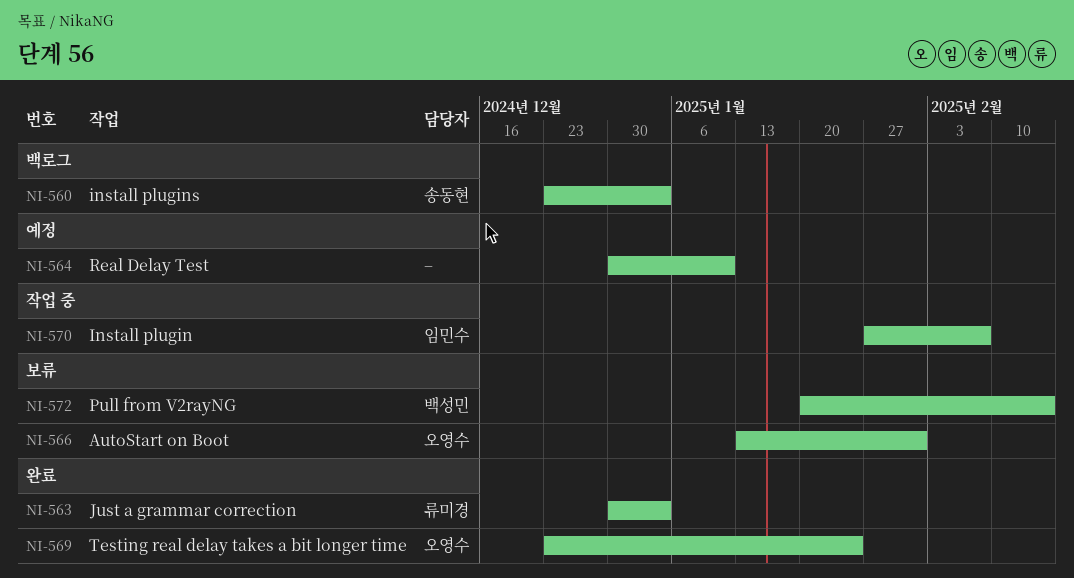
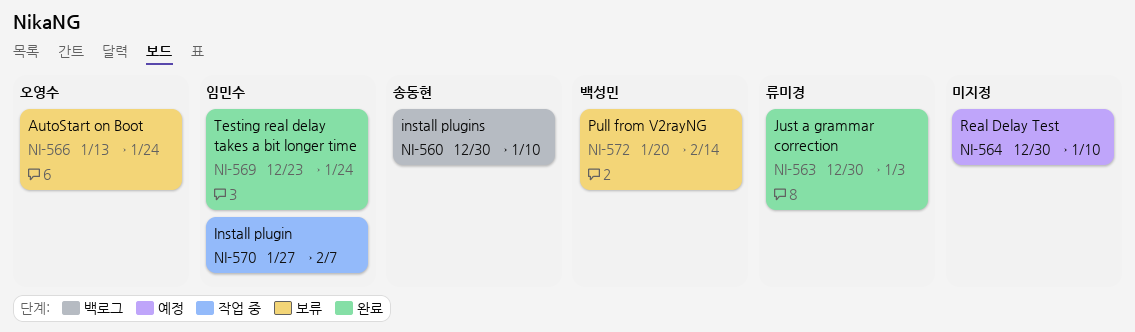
NI-560, start: Dec 23 -> Dec 30
NI-560, due: Jan 3 -> Jan 10
NI-566, due: Jan 31 -> Jan 24
NI-569, owner: 오영수 -> 임민수

